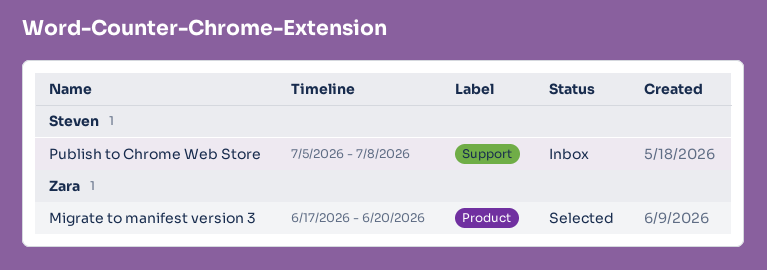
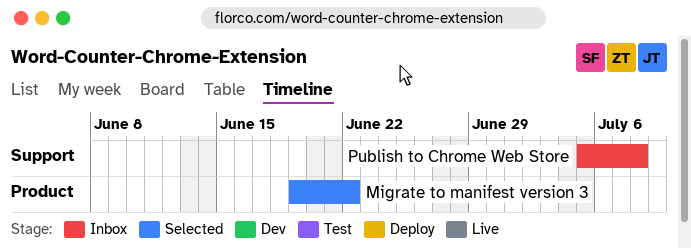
Migrate to manifest version 3, start: Jun 17 -> Jun 19
Migrate to manifest version 3, due: Jun 20 -> Jun 22

